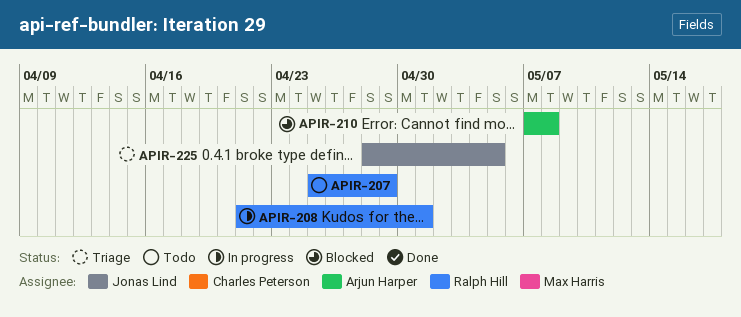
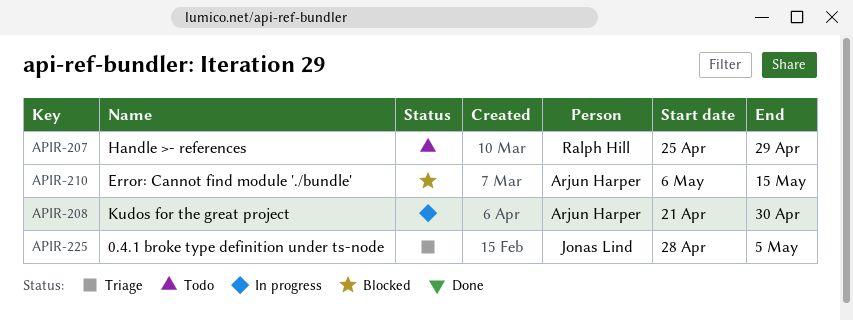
APIR-208, owner: Ralph Hill -> Arjun Harper
APIR-208, due: May 1 -> Apr 30
APIR-210, start: May 7 -> May 6
APIR-210, due: May 8 -> May 15

